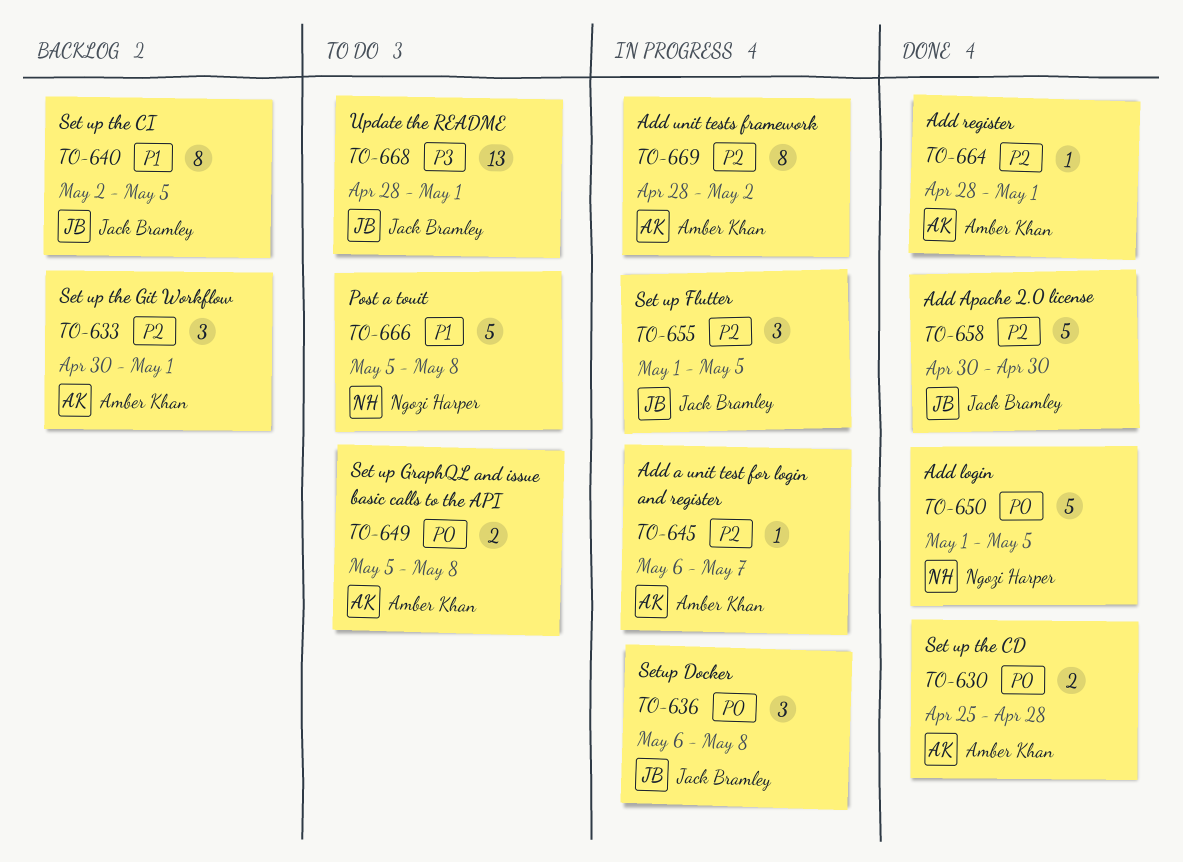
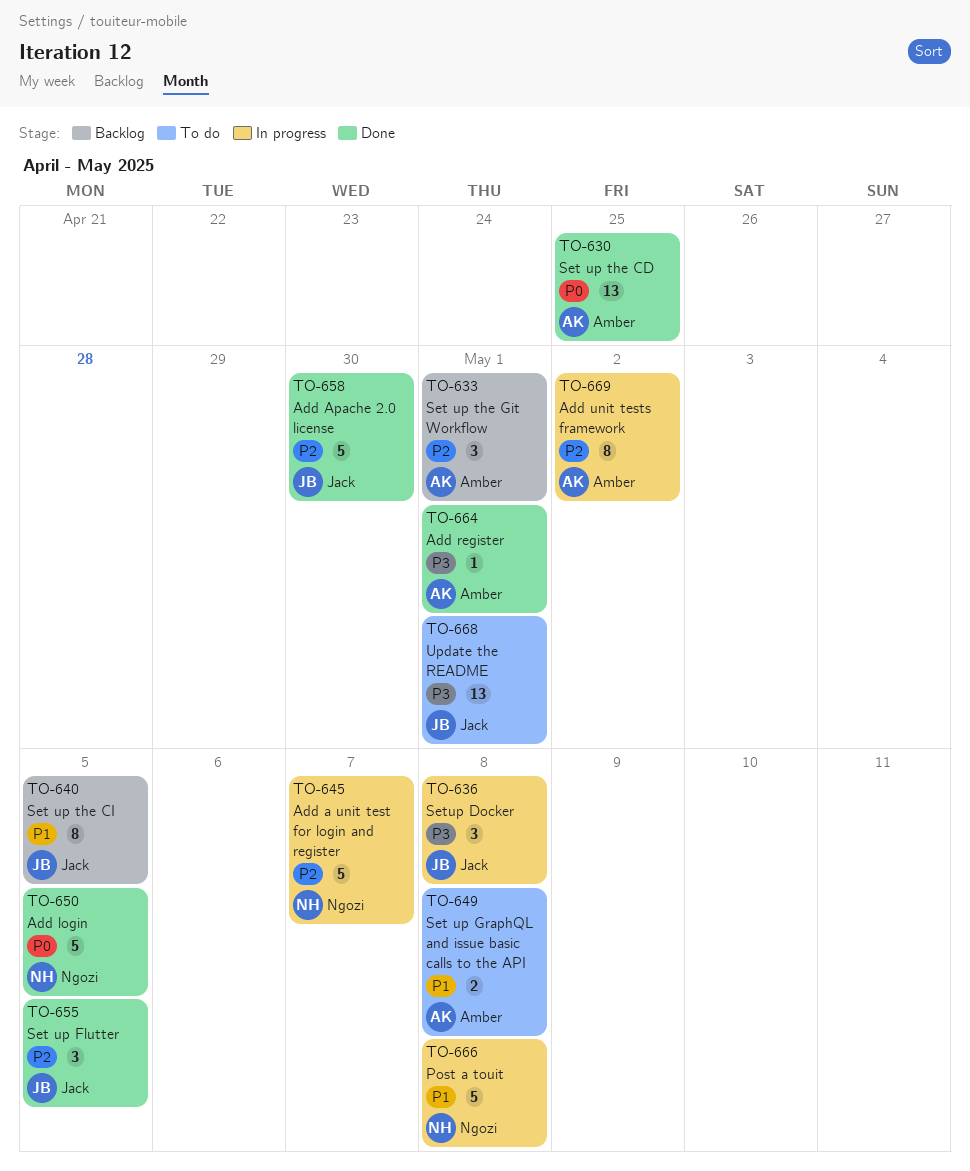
TO-630, estimate: 2 -> 13
TO-630, due: Apr 28 -> Apr 25
TO-636, priority: P0 -> P3
TO-645, owner: Amber Khan -> Ngozi Harper
TO-645, estimate: 1 -> 5
TO-649, priority: P0 -> P1
TO-655, status: In progress -> Done
TO-664, priority: P2 -> P3
TO-666, status: To do -> In progress

